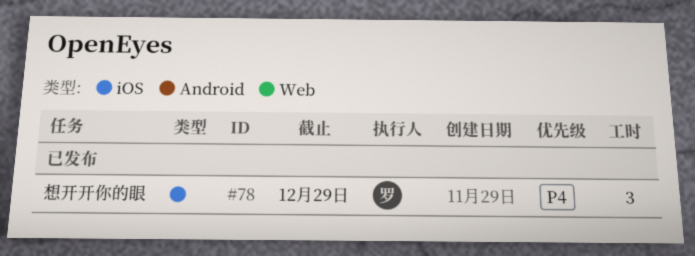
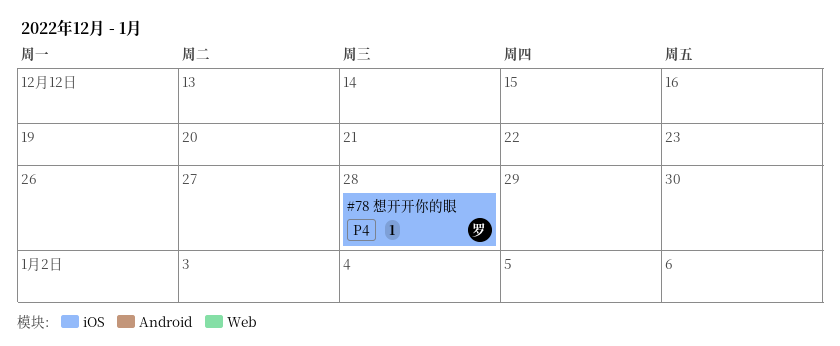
#78, estimate: 3 -> 1
#78, due: Dec 29 -> Dec 28

